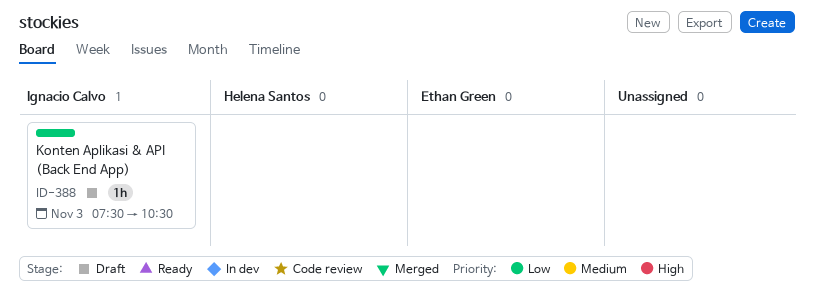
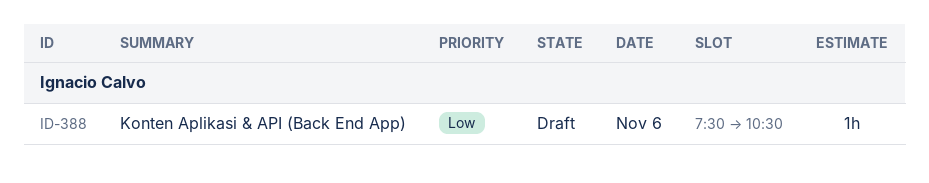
ID-388, day: Nov 3 -> Nov 6

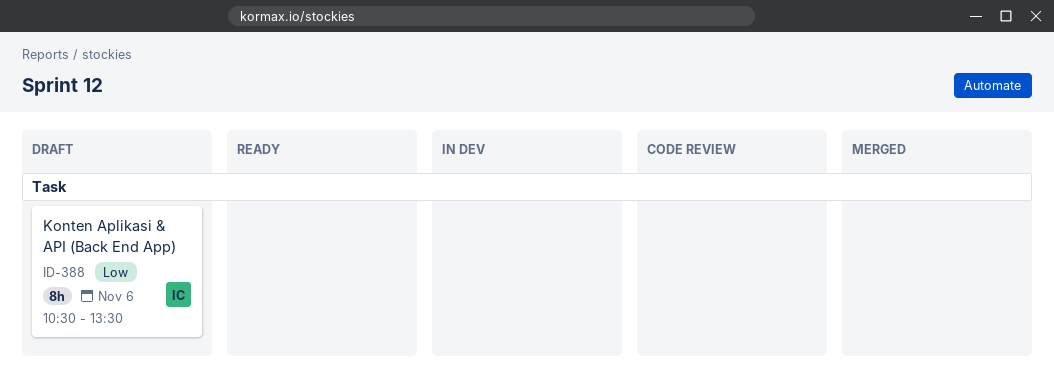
ID-388, estimate: 1h -> 8h
ID-388, begins: 07:30 -> 10:30
ID-388, ends: 10:30 -> 13:30

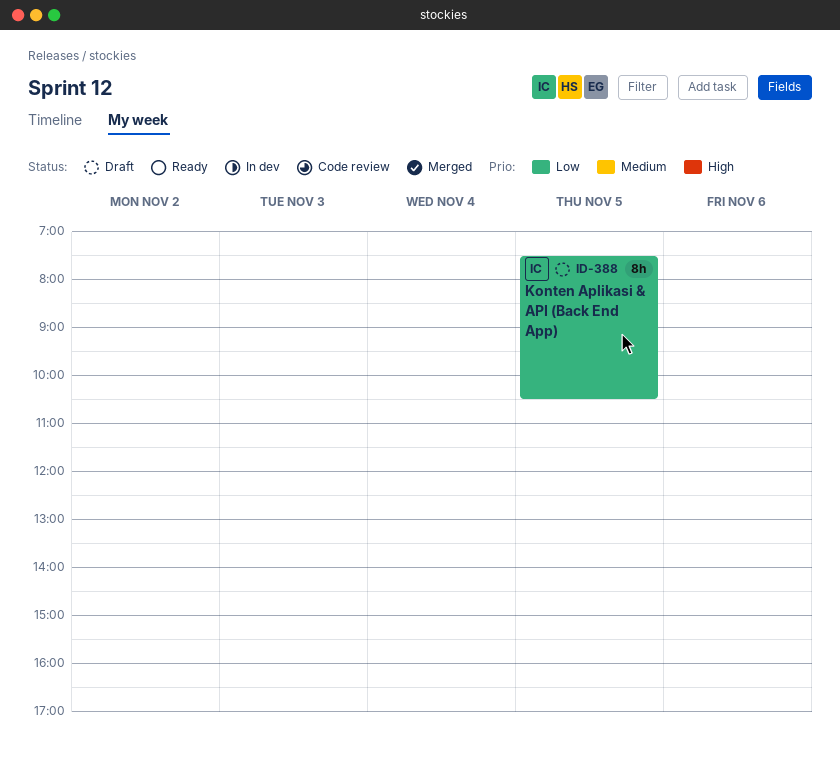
ID-388, day: Nov 6 -> Nov 5
ID-388, begins: 10:30 -> 07:30
ID-388, ends: 13:30 -> 10:30

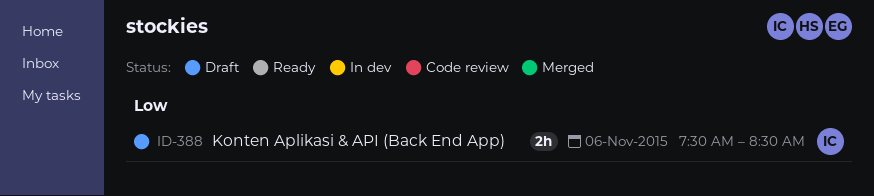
ID-388, estimate: 8h -> 2h
ID-388, day: Nov 5 -> Nov 6
ID-388, ends: 10:30 -> 08:30

